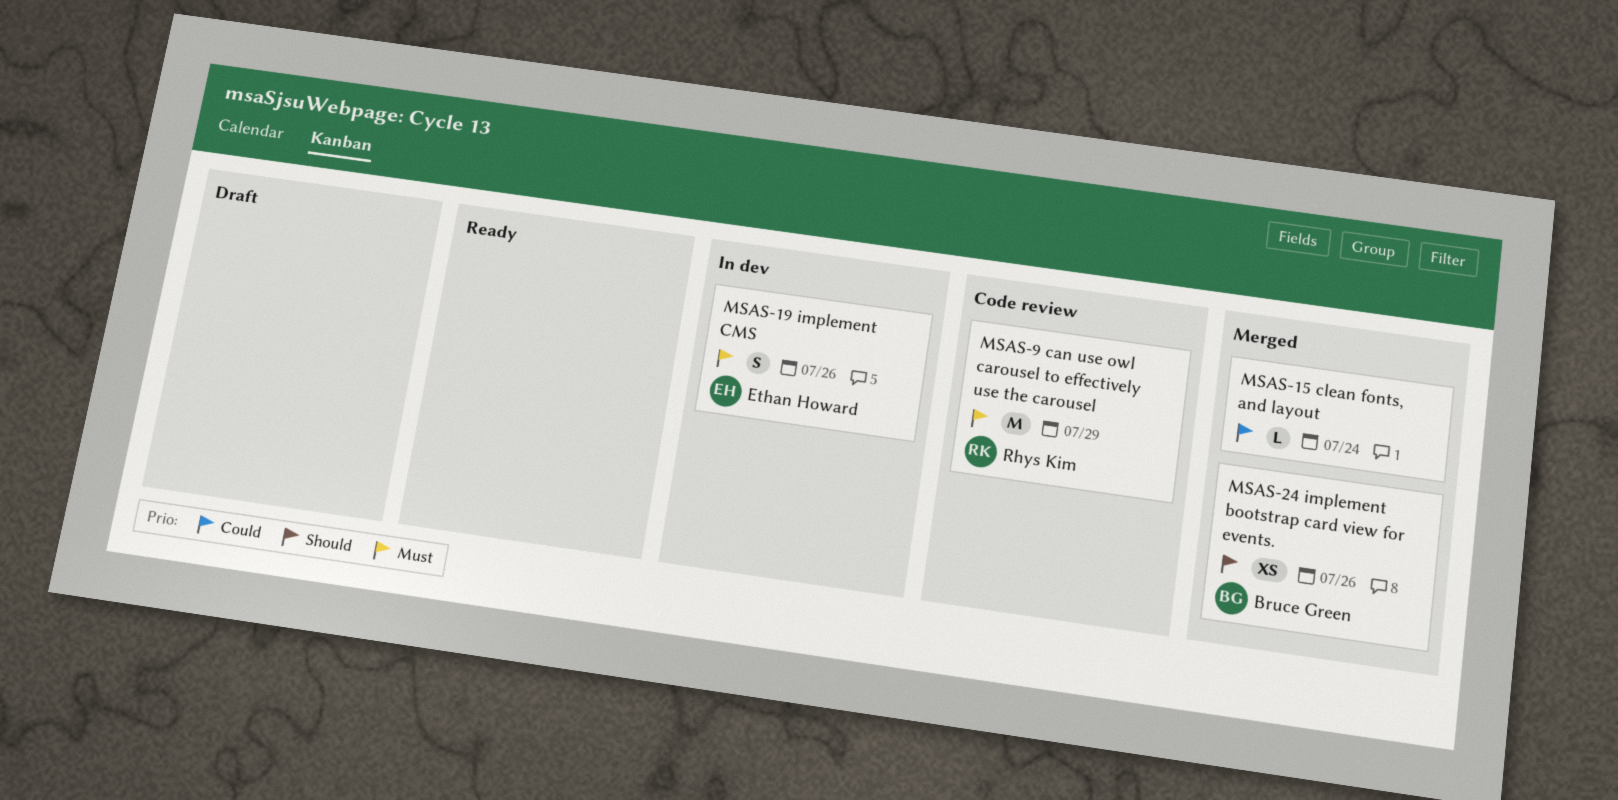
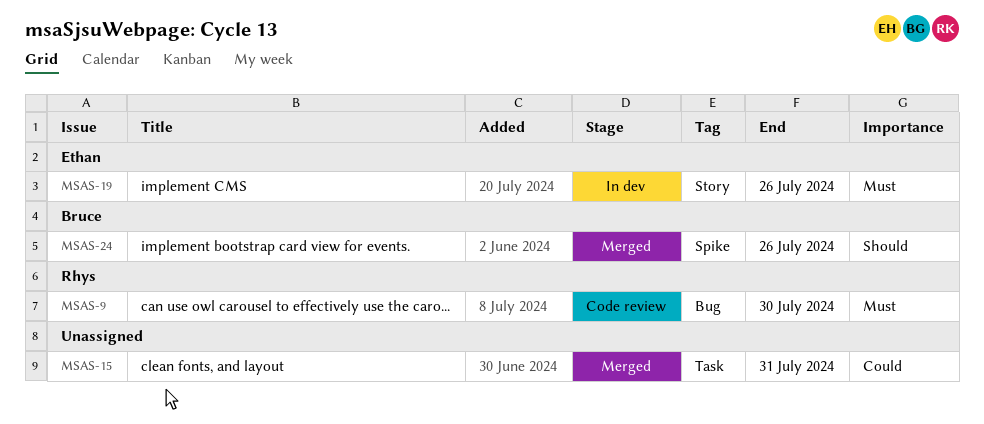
MSAS-9, due: Jul 29 -> Jul 30
MSAS-15, due: Jul 24 -> Jul 31

